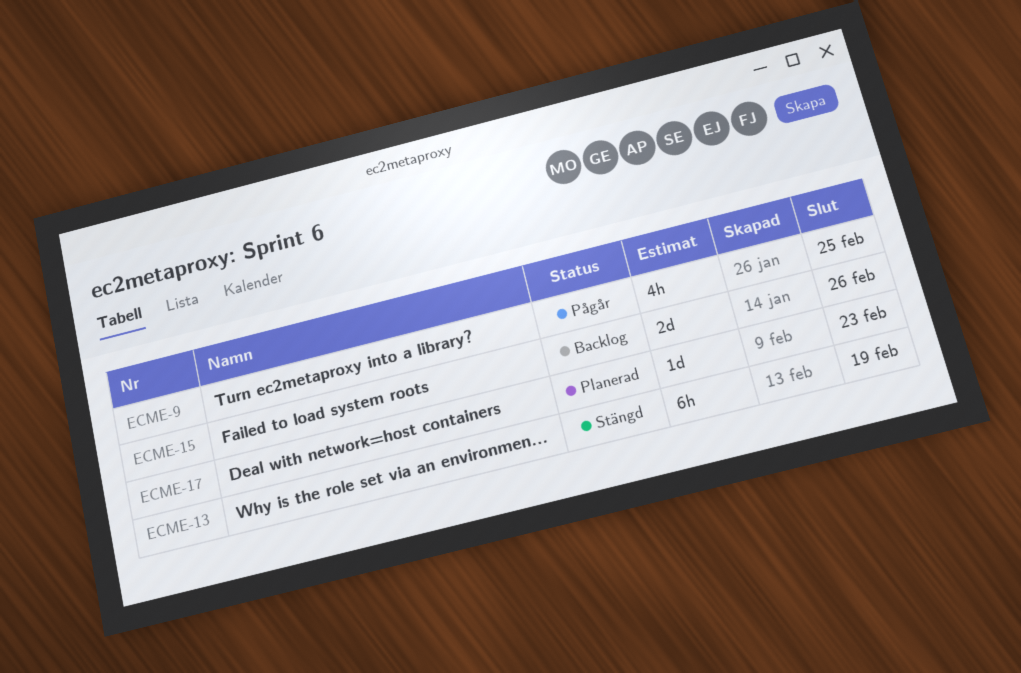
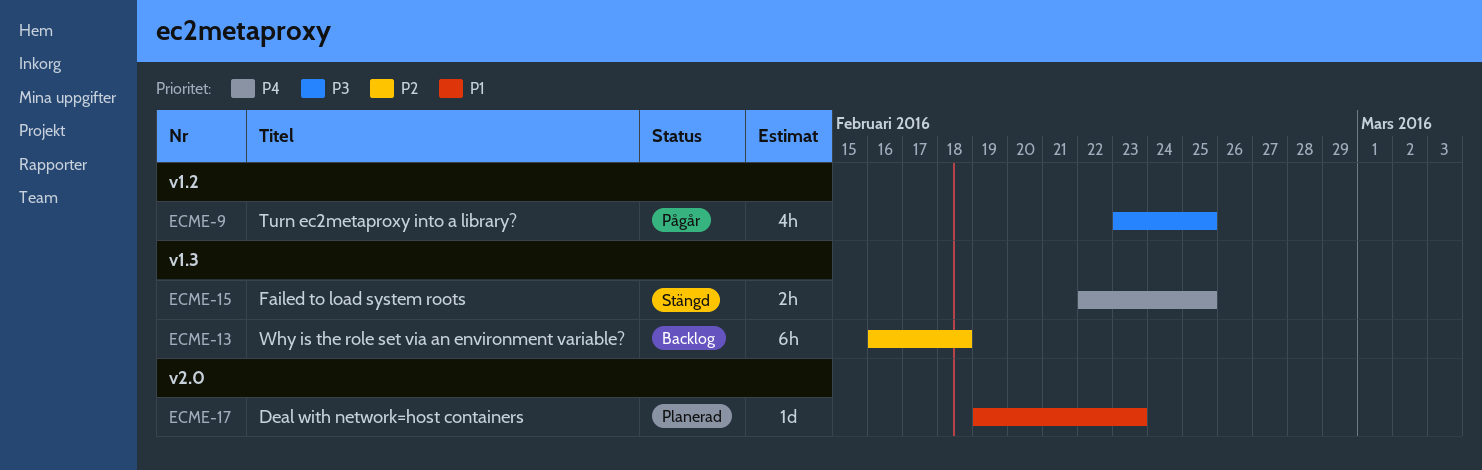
ECME-13, status: Stängd -> Backlog
ECME-13, due: Feb 19 -> Feb 18
ECME-15, status: Backlog -> Stängd
ECME-15, estimate: 2d -> 2h
ECME-15, due: Feb 26 -> Feb 25

